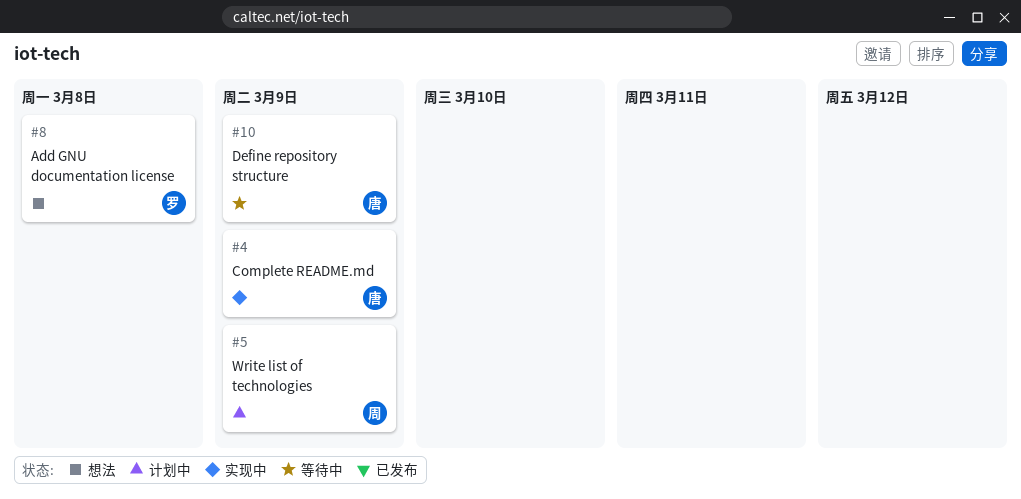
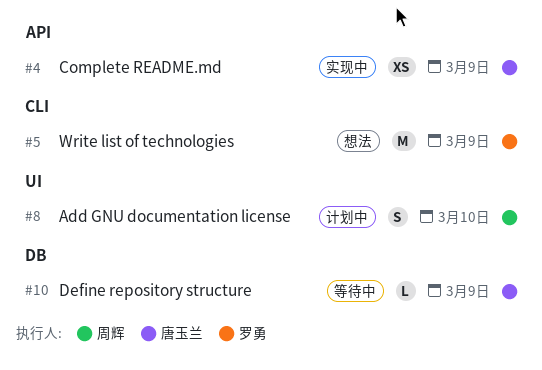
#5, status: 计划中 -> 想法
#5, owner: 周辉 -> 罗勇
#8, status: 想法 -> 计划中
#8, owner: 罗勇 -> 周辉
#8, due: Mar 8 -> Mar 10

